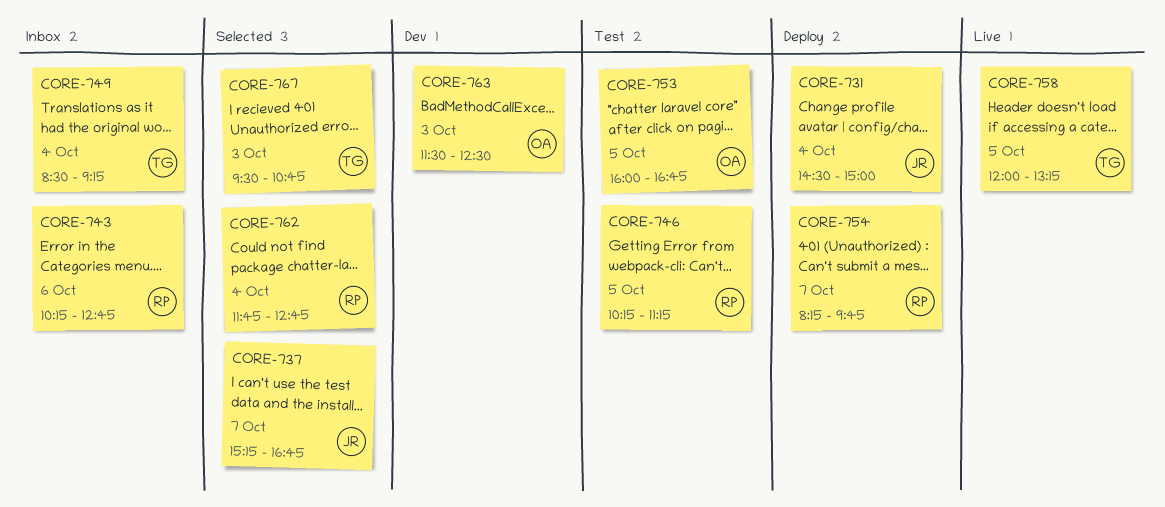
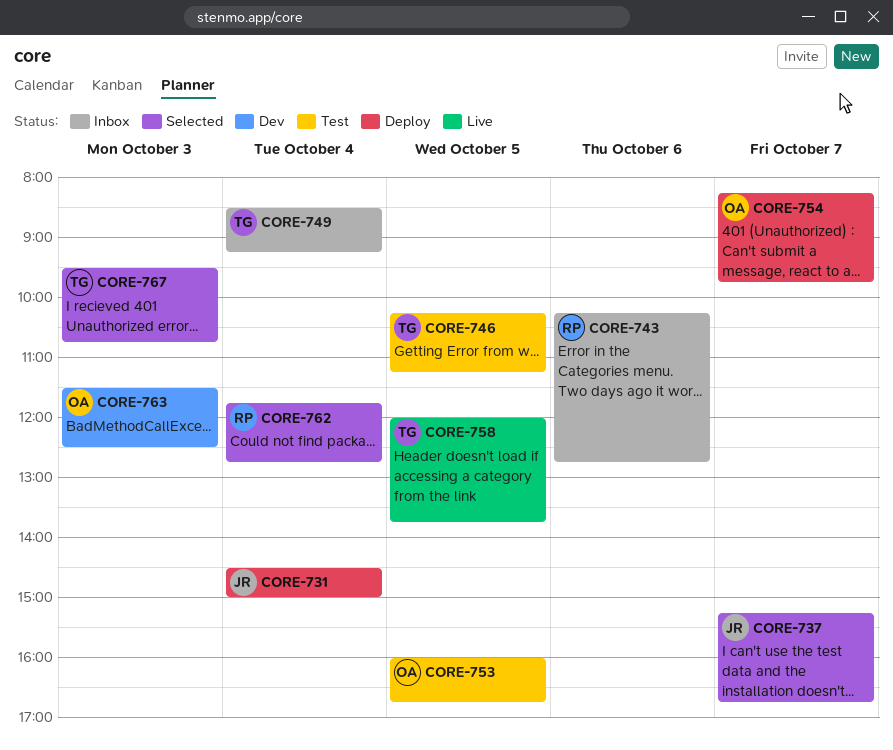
CORE-746, owner: RP -> TG
CORE-754, owner: RP -> OA
CORE-758, ends: 13:15 -> 13:45

